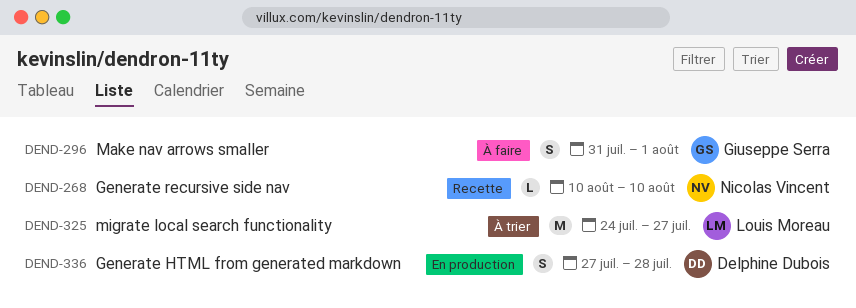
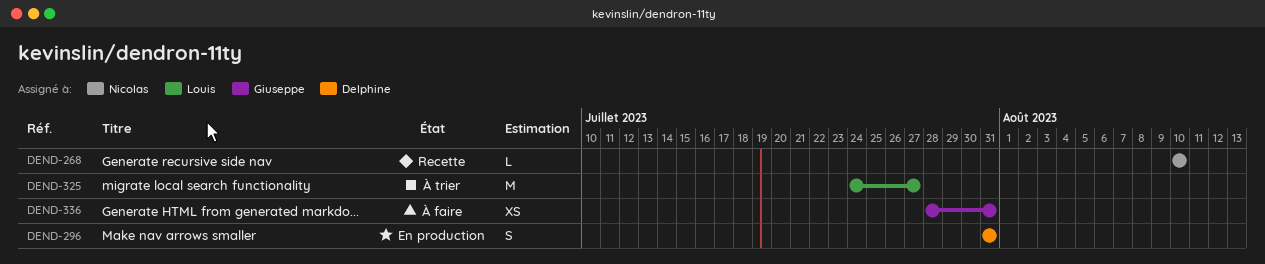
DEND-296, status: À faire -> En production
DEND-296, owner: Giuseppe Serra -> Delphine Dubois
DEND-296, due: Aug 1 -> Jul 31
DEND-336, status: En production -> À faire
DEND-336, owner: Delphine Dubois -> Giuseppe Serra
DEND-336, estimate: S -> XS
DEND-336, start: Jul 27 -> Jul 28
DEND-336, due: Jul 28 -> Jul 31

